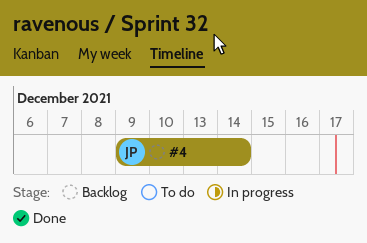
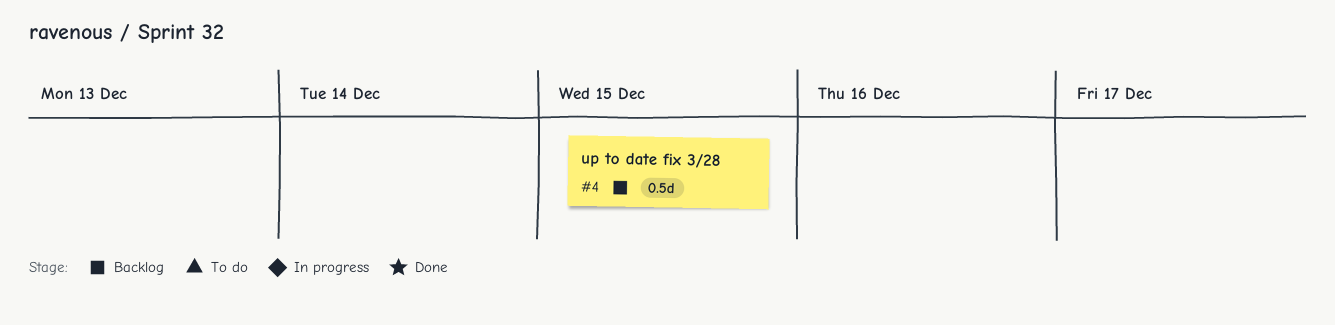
#4, due: Dec 14 -> Dec 15

